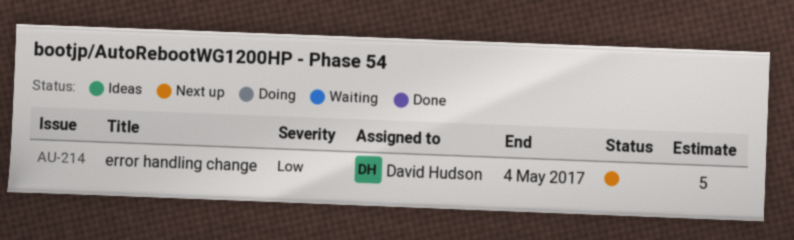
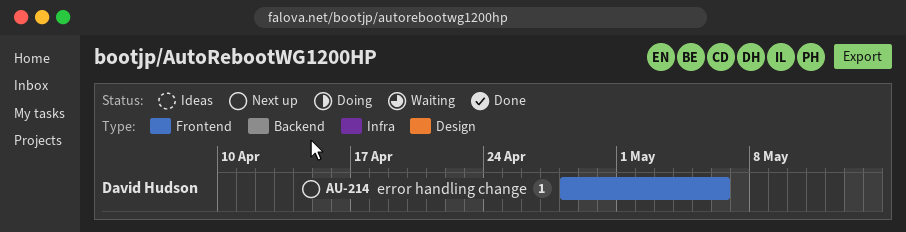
AU-214, estimate: 5 -> 1
AU-214, due: May 4 -> May 6

